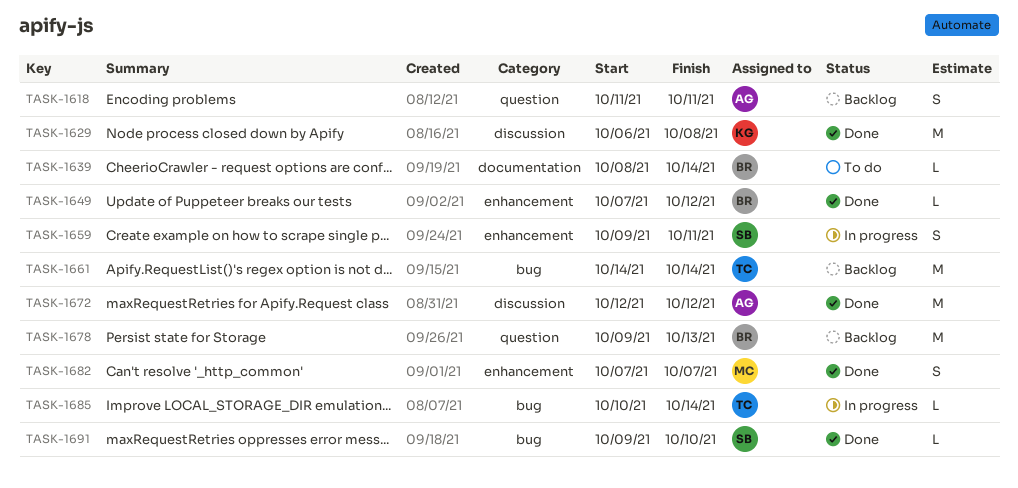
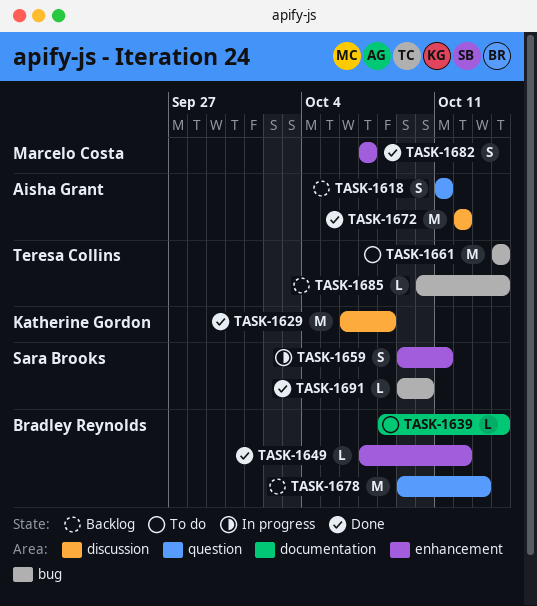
TASK-1661, status: Backlog -> To do
TASK-1685, status: In progress -> Backlog

